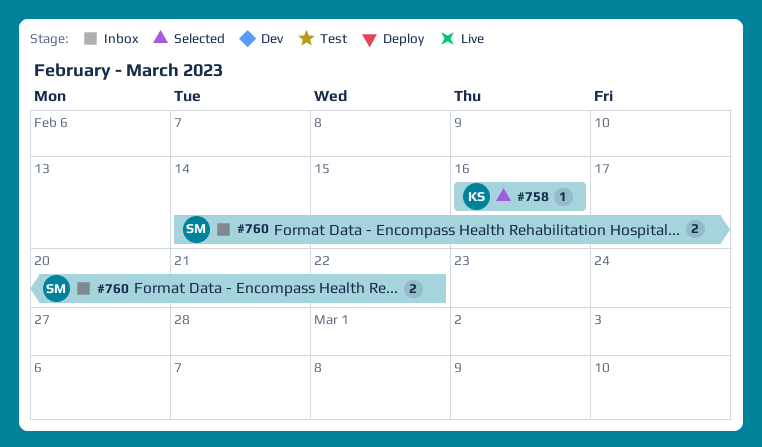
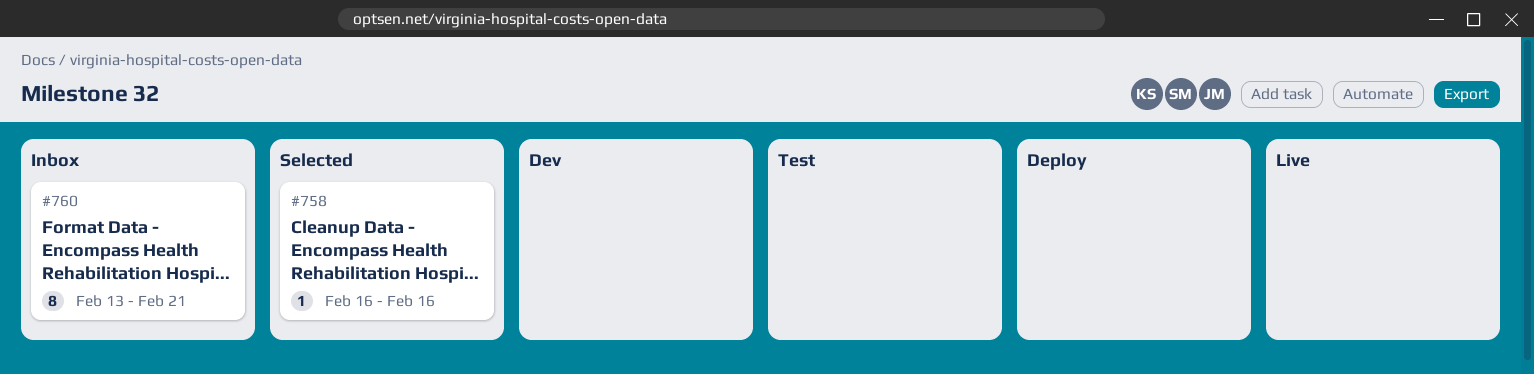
#760, estimate: 2 -> 8
#760, start: Feb 14 -> Feb 13
#760, due: Feb 22 -> Feb 21

